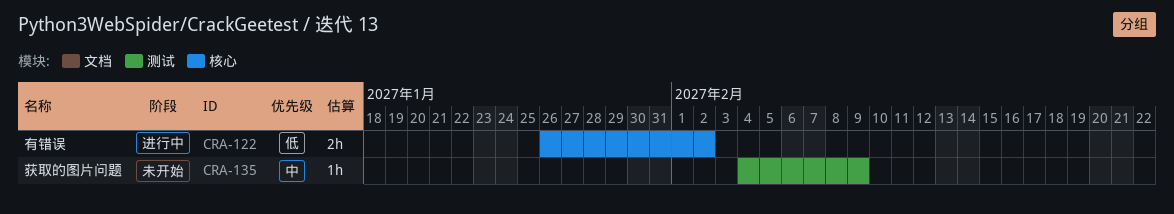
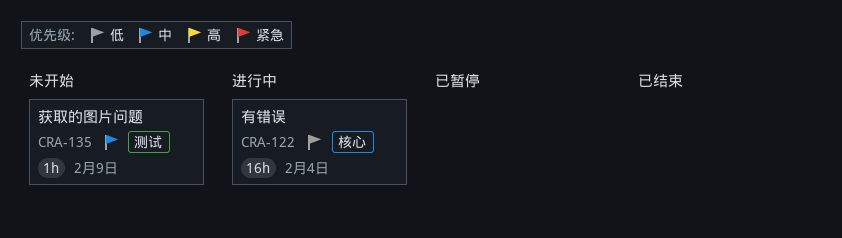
CRA-122, estimate: 2h -> 16h
CRA-122, due: Feb 2 -> Feb 4

